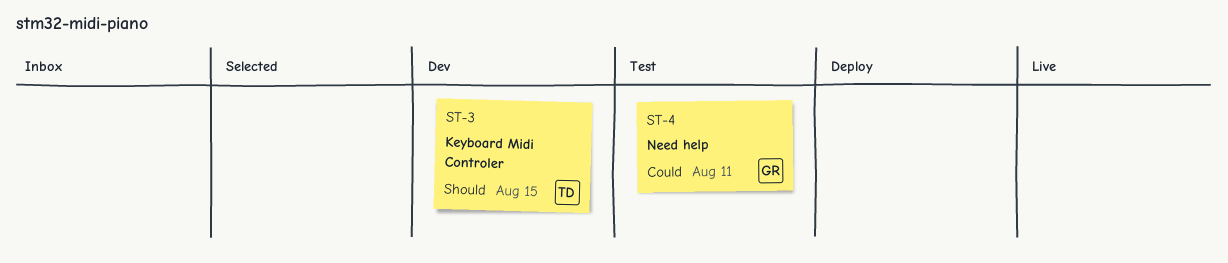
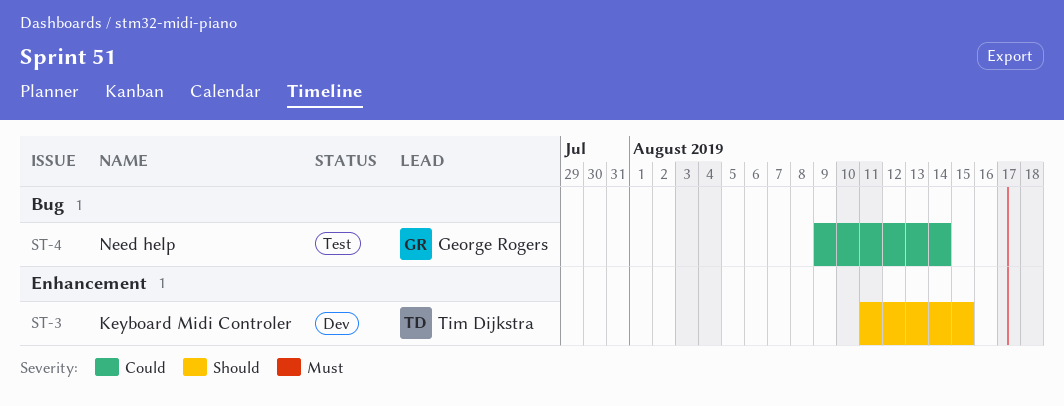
ST-4, due: Aug 11 -> Aug 14

